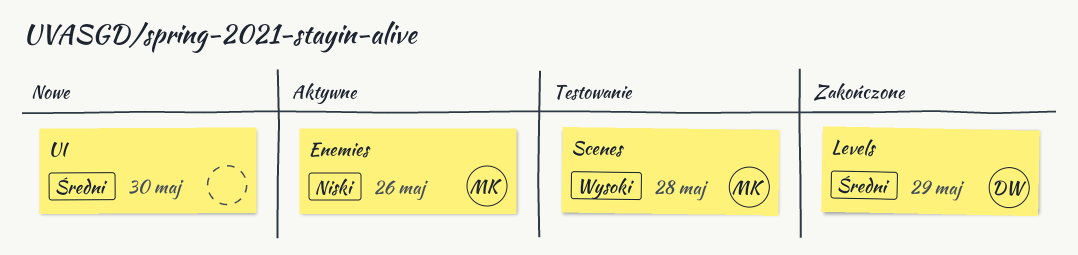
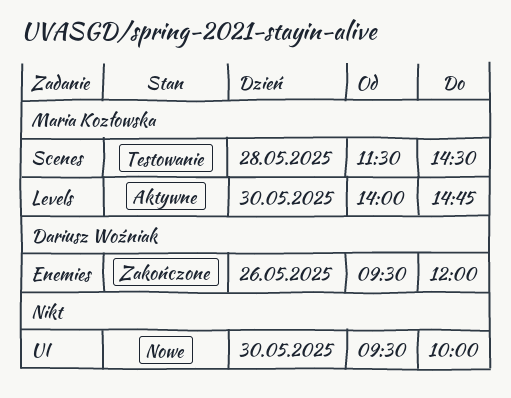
Enemies, status: Aktywne -> Zakończone
Enemies, owner: Maria Kozłowska -> Dariusz Woźniak
Levels, status: Zakończone -> Aktywne
Levels, owner: Dariusz Woźniak -> Maria Kozłowska
Levels, day: May 29 -> May 30

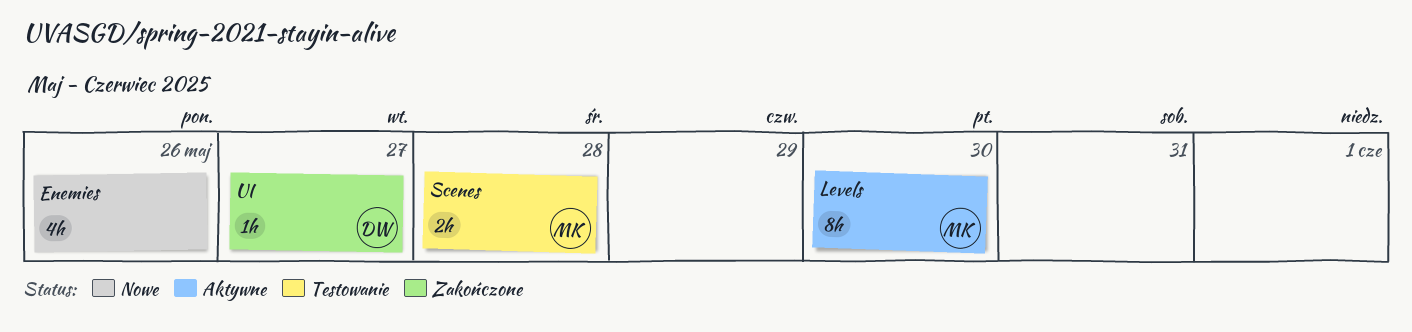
Enemies, status: Zakończone -> Nowe
Enemies, owner: Dariusz Woźniak -> none
UI, status: Nowe -> Zakończone
UI, owner: none -> Dariusz Woźniak
UI, day: May 30 -> May 27

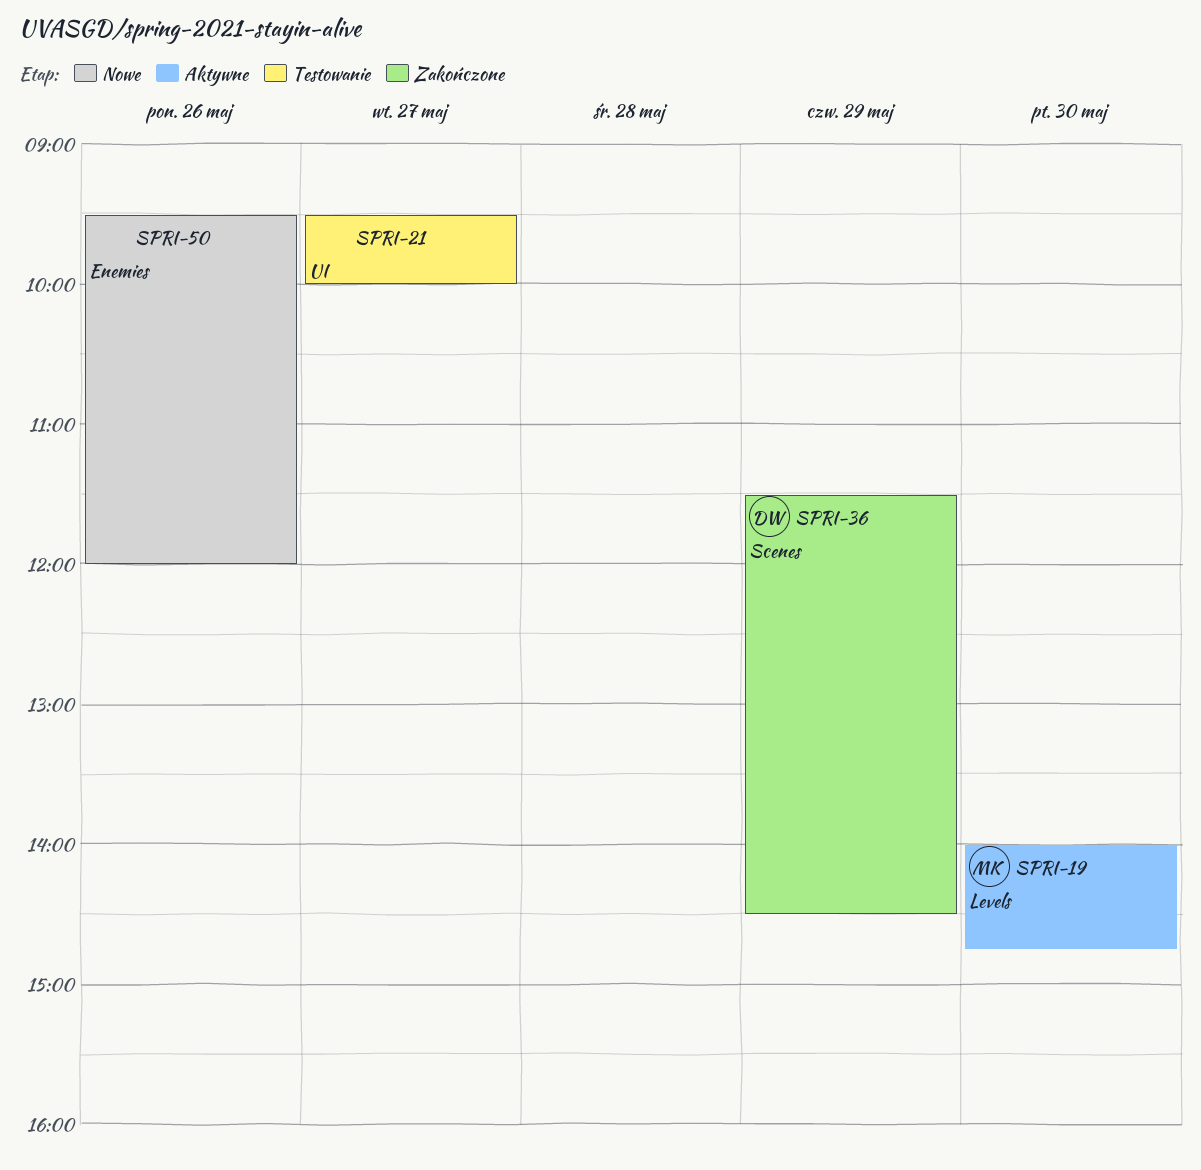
Scenes, status: Testowanie -> Zakończone
Scenes, owner: MK -> DW
Scenes, day: May 28 -> May 29
UI, status: Zakończone -> Testowanie
UI, owner: DW -> none

